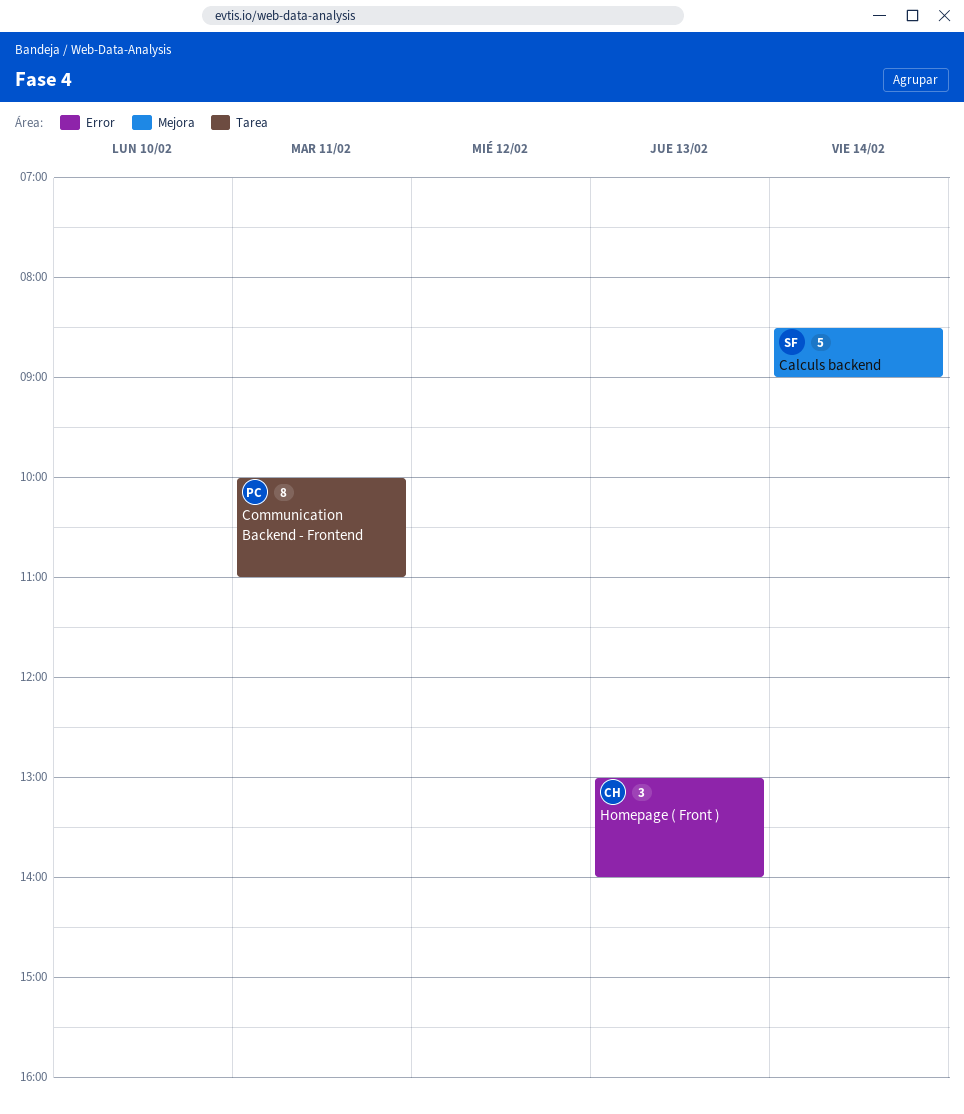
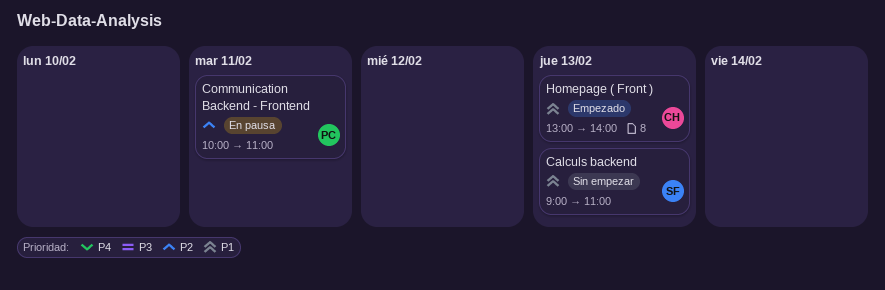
Calculs backend, day: Feb 14 -> Feb 13
Calculs backend, begins: 08:30 -> 09:00
Calculs backend, ends: 09:00 -> 11:00

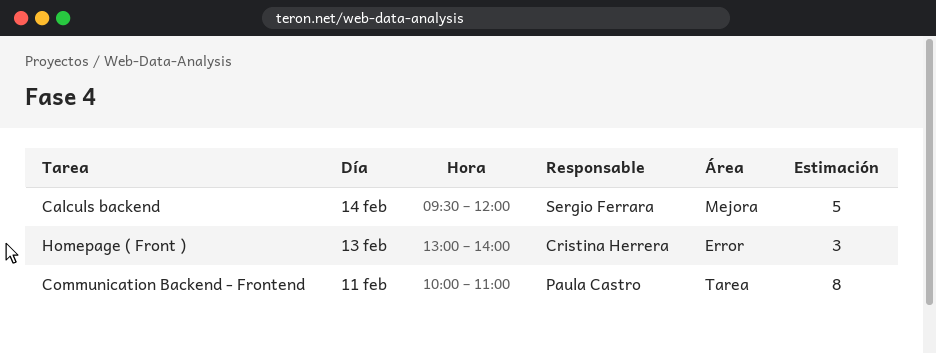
Calculs backend, day: Feb 13 -> Feb 14
Calculs backend, begins: 09:00 -> 09:30
Calculs backend, ends: 11:00 -> 12:00

